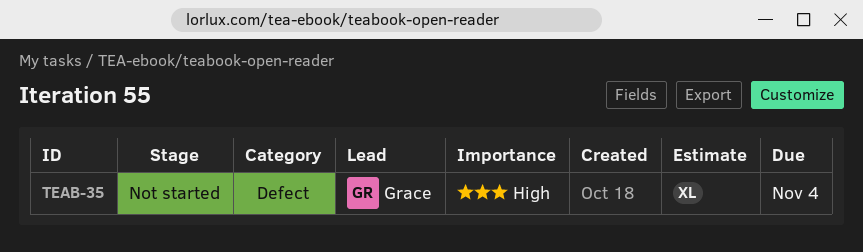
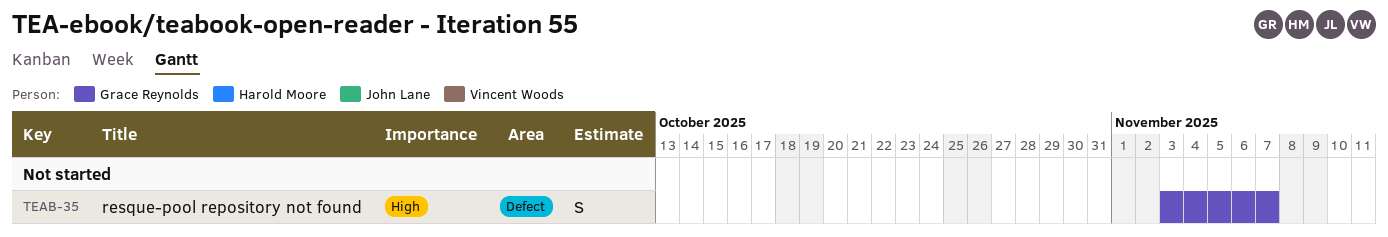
TEAB-35, estimate: XL -> S
TEAB-35, due: Nov 4 -> Nov 7

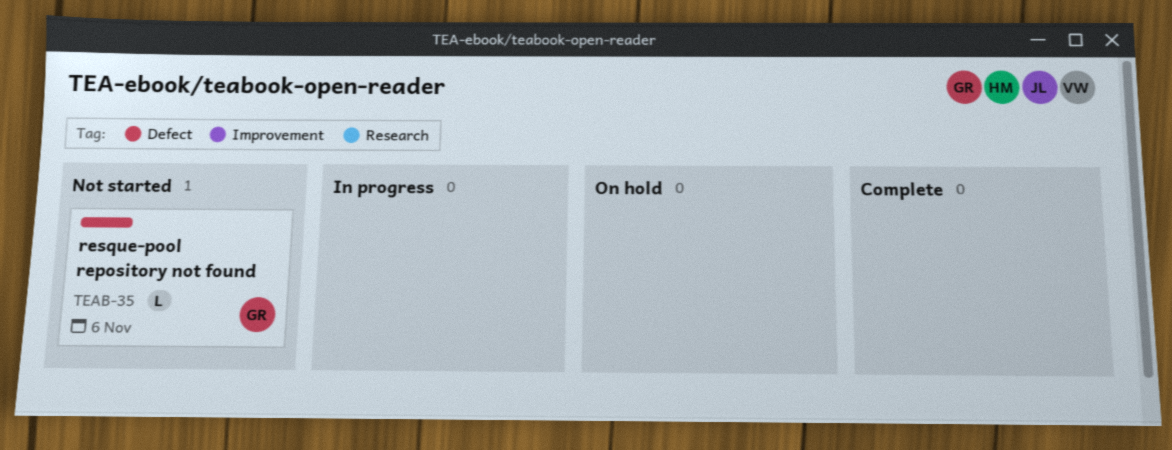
TEAB-35, estimate: S -> L
TEAB-35, due: Nov 7 -> Nov 6

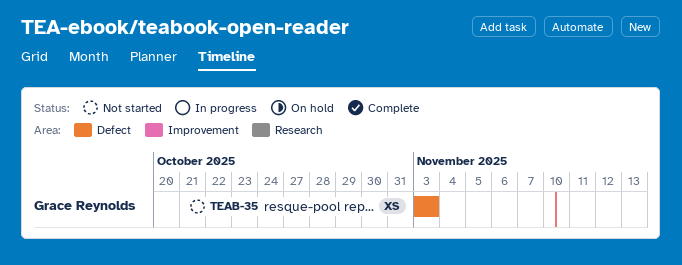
TEAB-35, estimate: L -> XS
TEAB-35, due: Nov 6 -> Nov 3

